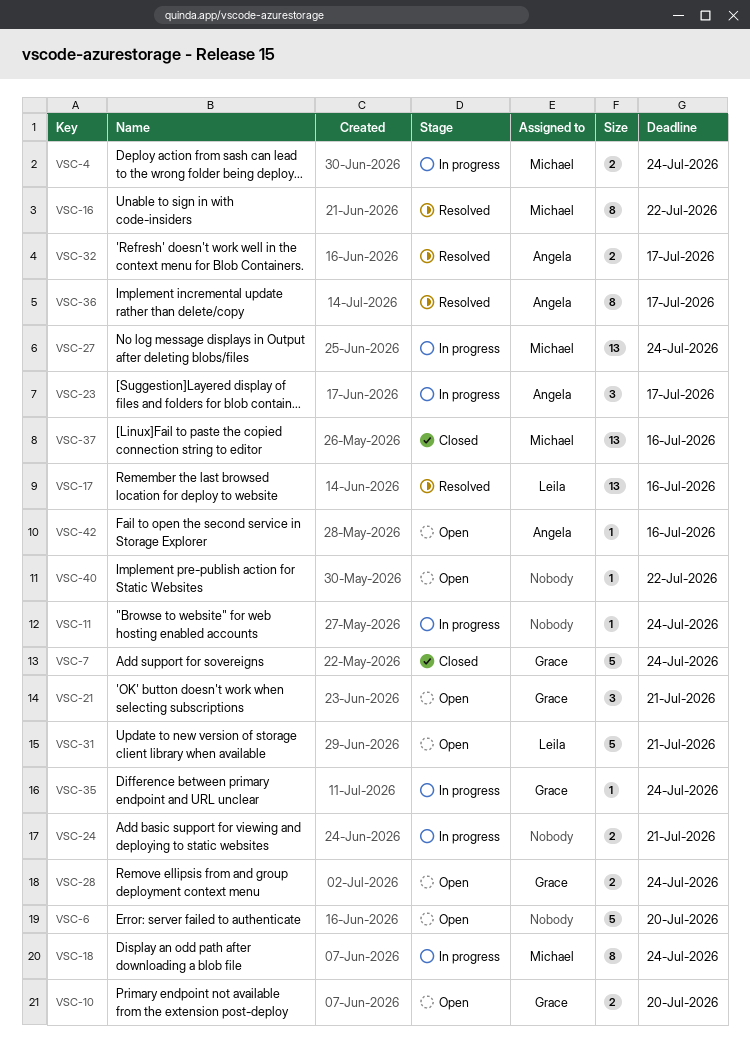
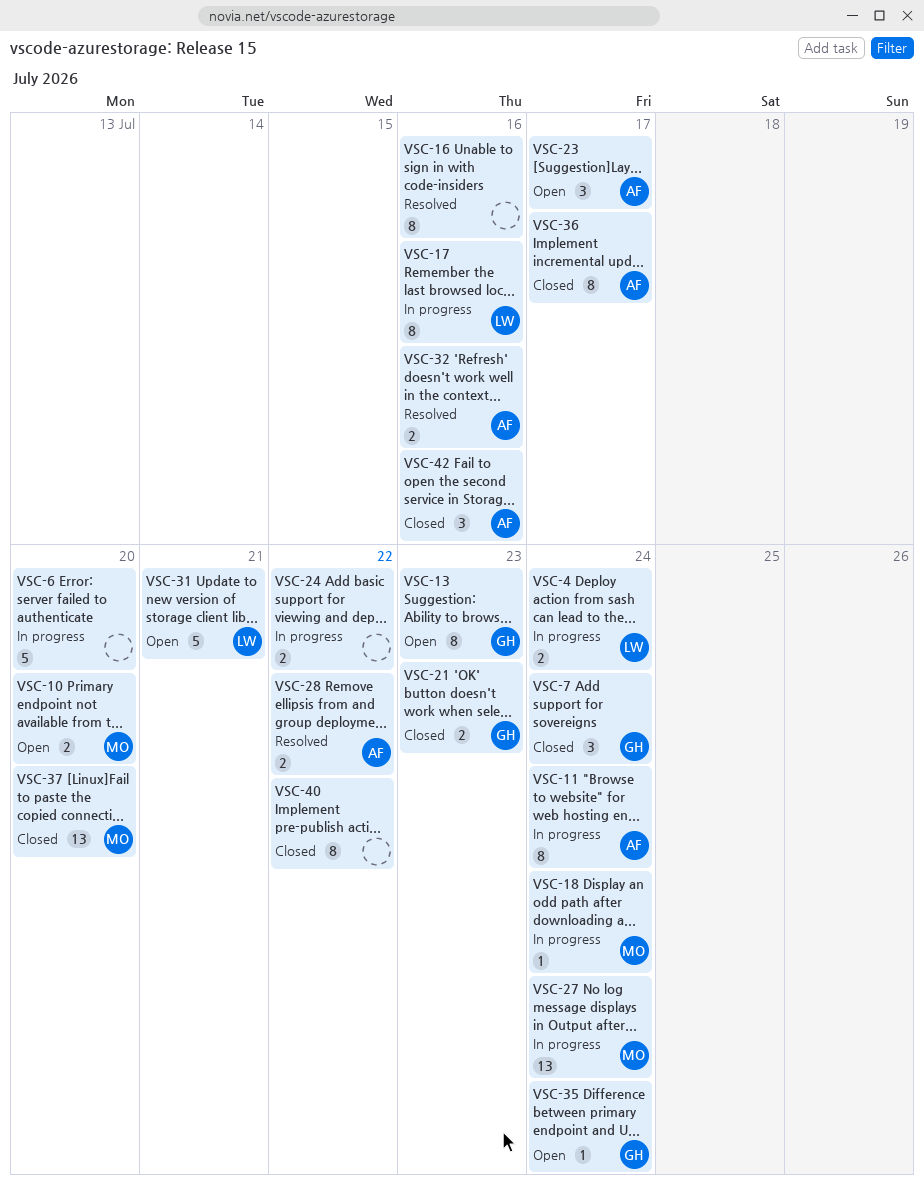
VSC-4, owner: Michael -> Leila
VSC-6, status: Open -> In progress
VSC-7, estimate: 5 -> 3
VSC-10, owner: Grace -> Michael
VSC-11, owner: none -> Angela
VSC-11, estimate: 1 -> 8
VSC-13: none -> present
VSC-16, owner: Michael -> none
VSC-16, due: Jul 22 -> Jul 16
VSC-17, status: Resolved -> In progress
VSC-17, estimate: 13 -> 8
VSC-18, estimate: 8 -> 1
VSC-21, status: Open -> Closed
VSC-21, estimate: 3 -> 2
VSC-21, due: Jul 21 -> Jul 23
VSC-23, status: In progress -> Open
VSC-24, due: Jul 21 -> Jul 22
VSC-28, status: Open -> Resolved
VSC-28, owner: Grace -> Angela
VSC-28, due: Jul 24 -> Jul 22
VSC-32, due: Jul 17 -> Jul 16
VSC-35, status: In progress -> Open
VSC-36, status: Resolved -> Closed
VSC-37, due: Jul 16 -> Jul 20
VSC-40, status: Open -> Closed
VSC-40, estimate: 1 -> 8
VSC-42, status: Open -> Closed
VSC-42, estimate: 1 -> 3

